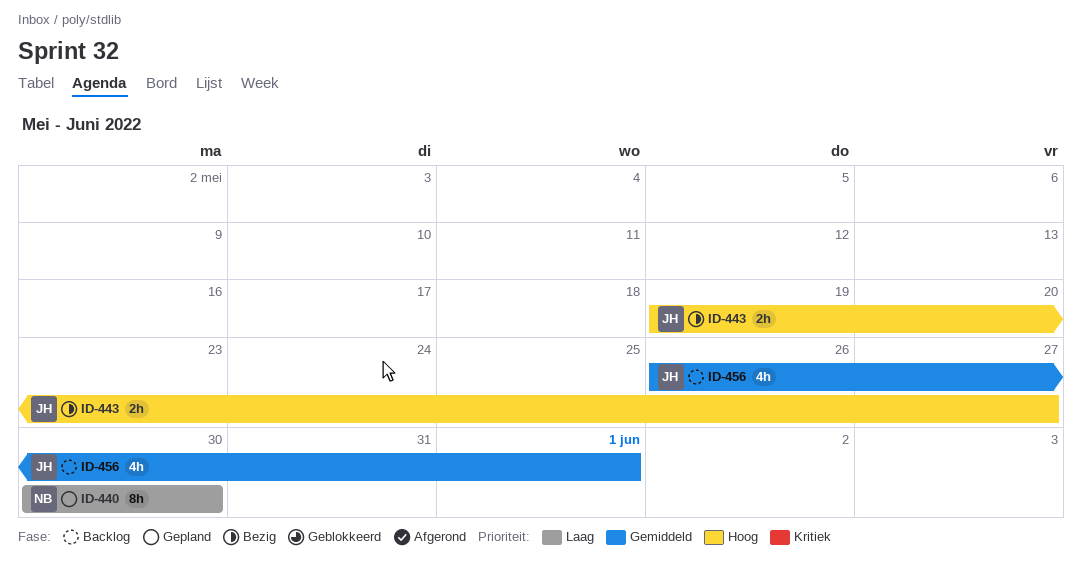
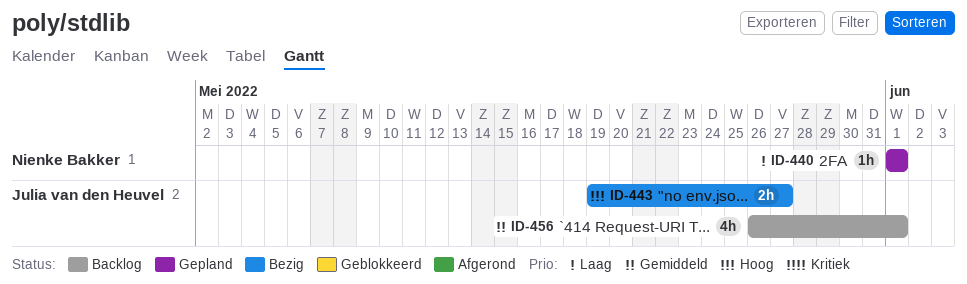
ID-440, estimate: 8h -> 1h
ID-440, start: May 30 -> Jun 1
ID-440, due: May 30 -> Jun 1

